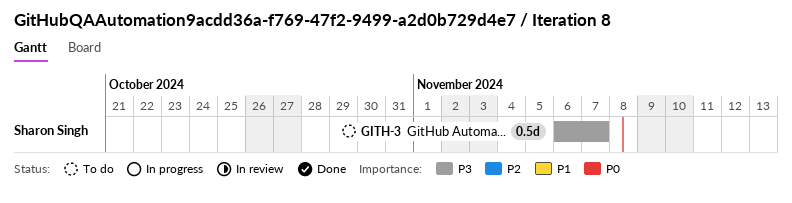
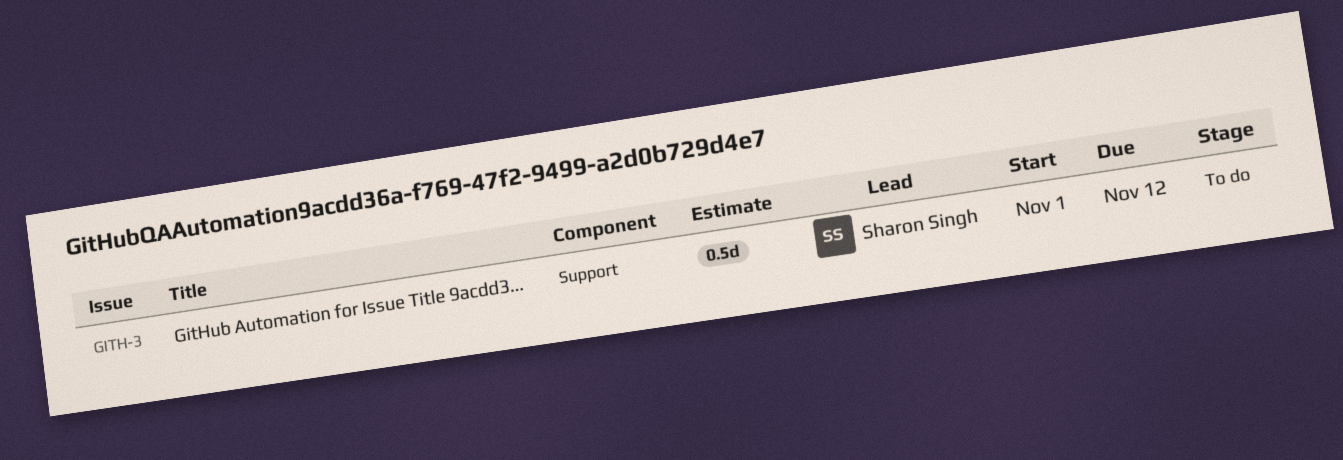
GITH-3, start: Nov 6 -> Nov 1
GITH-3, due: Nov 7 -> Nov 12

